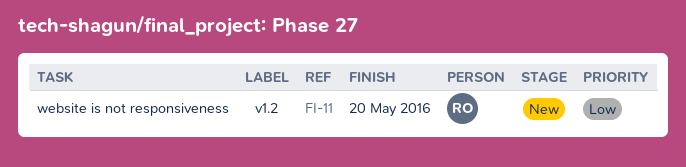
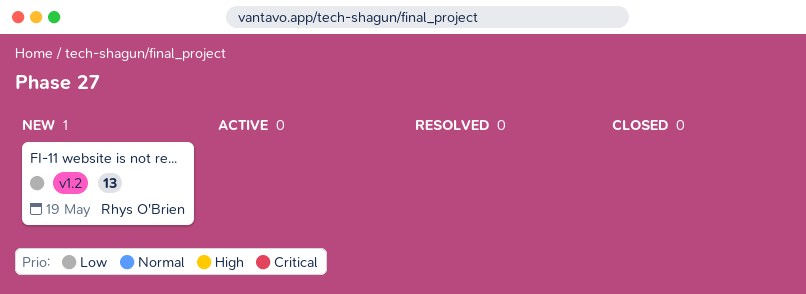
FI-11, due: May 20 -> May 19

